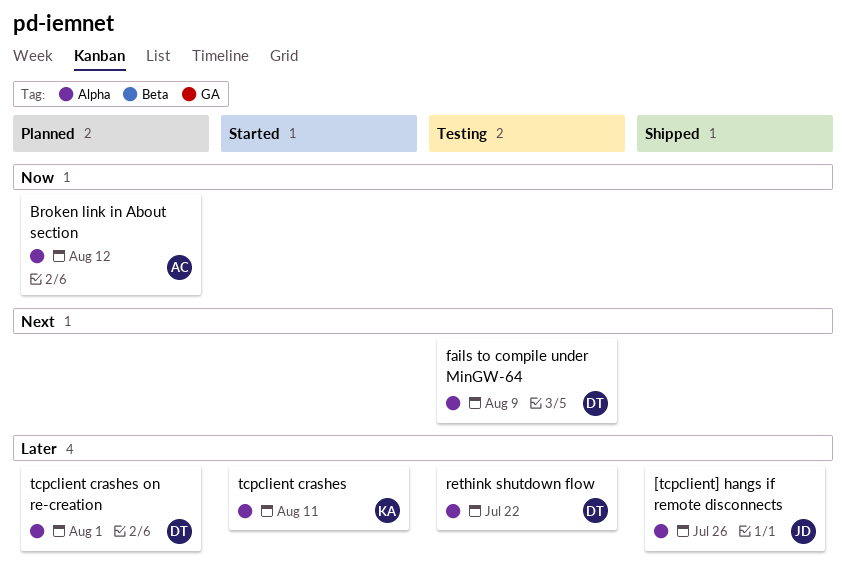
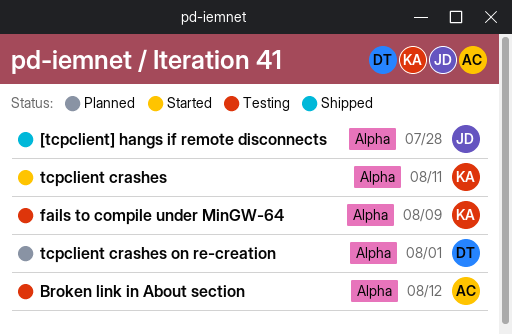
[tcpclient] hangs if remote disconnects, due: Jul 26 -> Jul 28
Broken link in About section, status: Planned -> Testing
fails to compile under MinGW-64, owner: DT -> KA
rethink shutdown flow: present -> none

